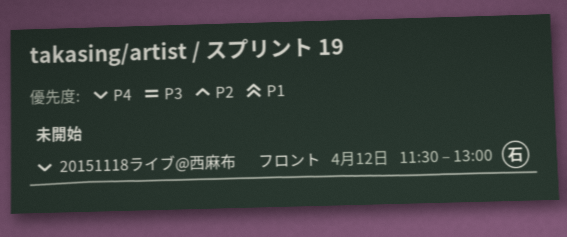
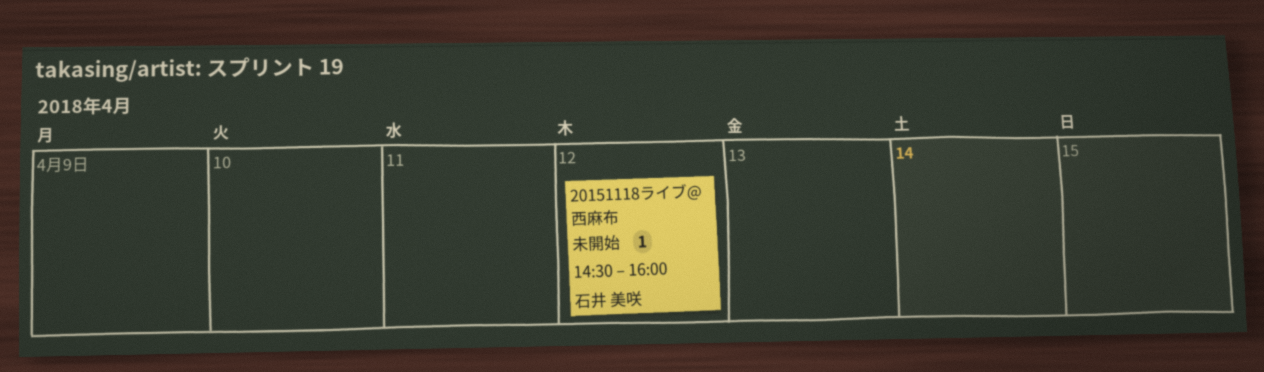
20151118ライブ@西麻布, begins: 11:30 -> 14:30
20151118ライブ@西麻布, ends: 13:00 -> 16:00

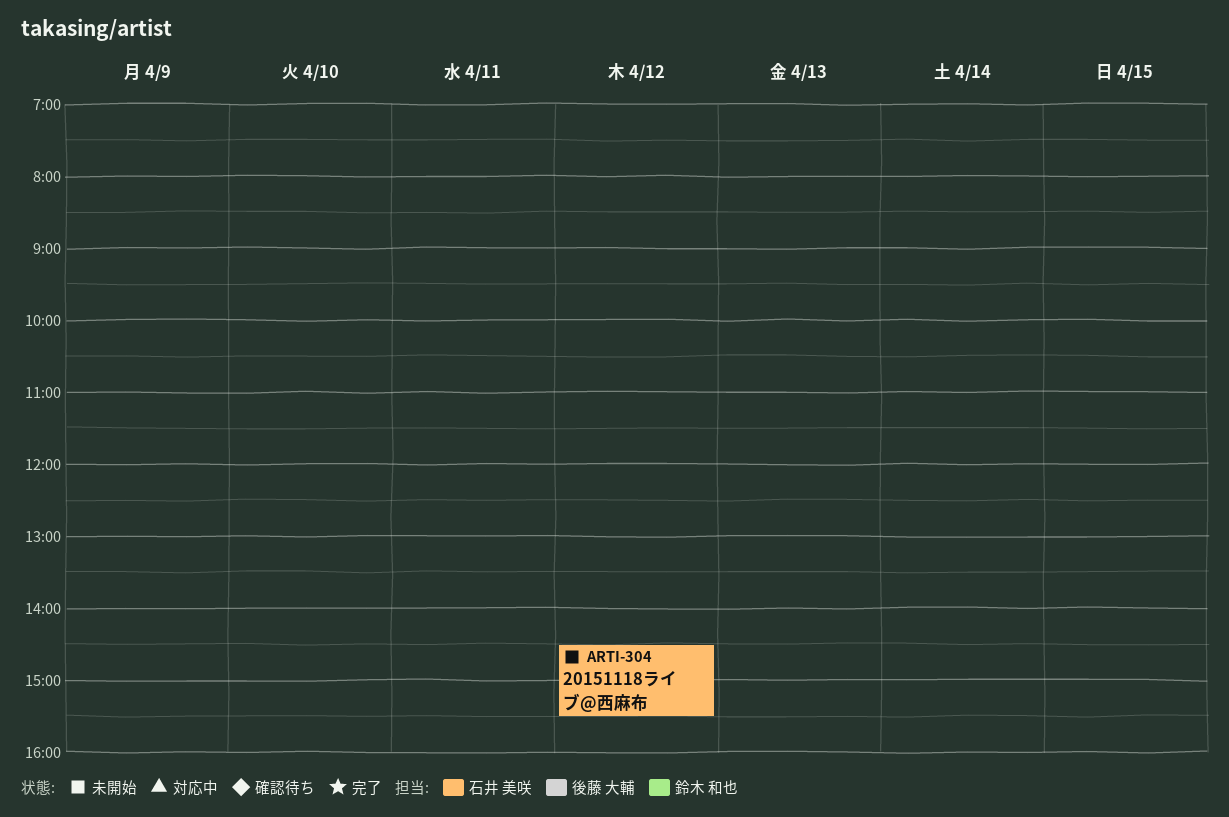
20151118ライブ@西麻布, ends: 16:00 -> 15:30

